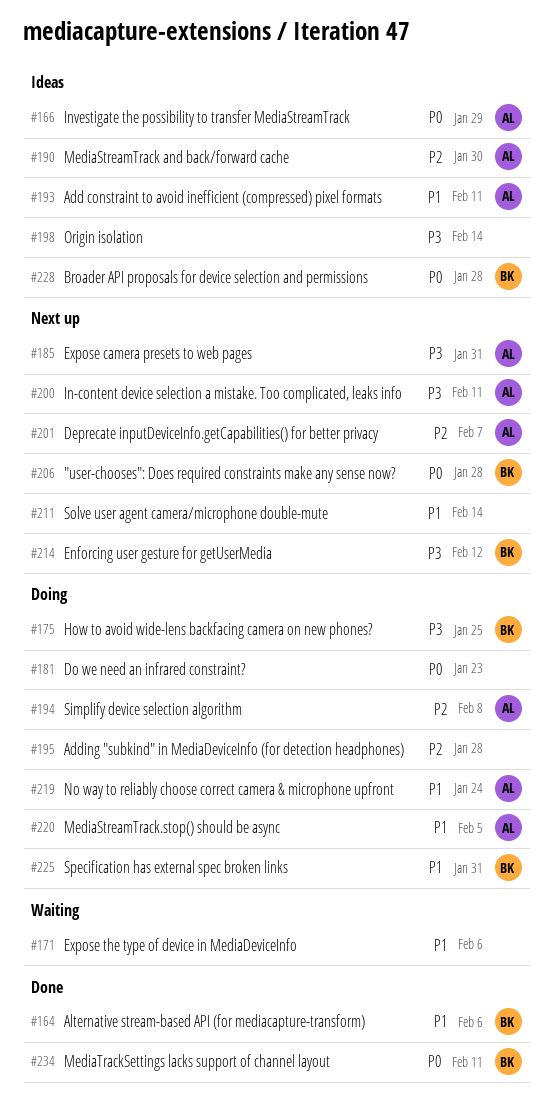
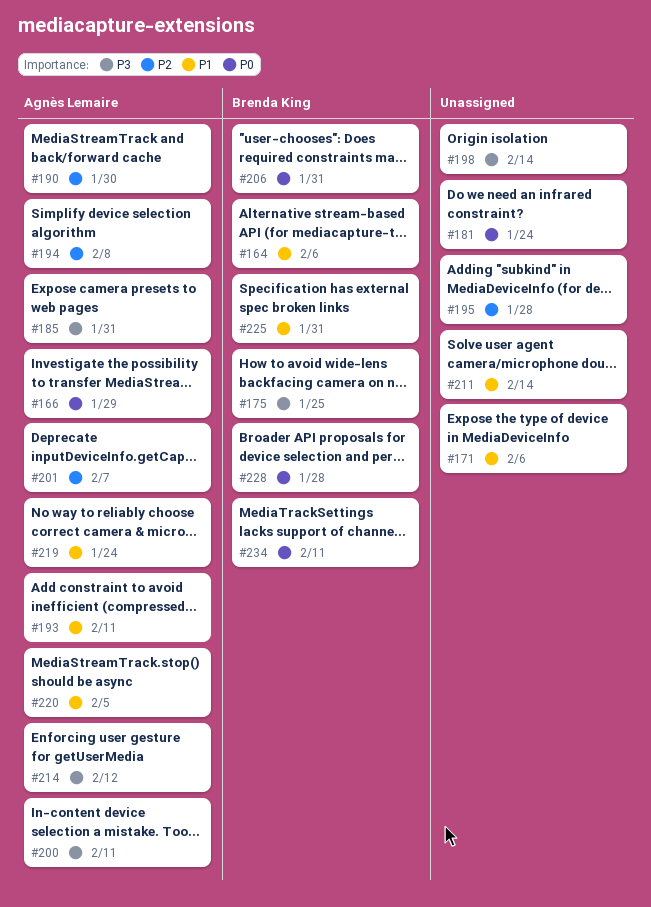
#181, due: Jan 23 -> Jan 24
#206, due: Jan 28 -> Jan 31
#214, owner: Brenda King -> Agnès Lemaire

